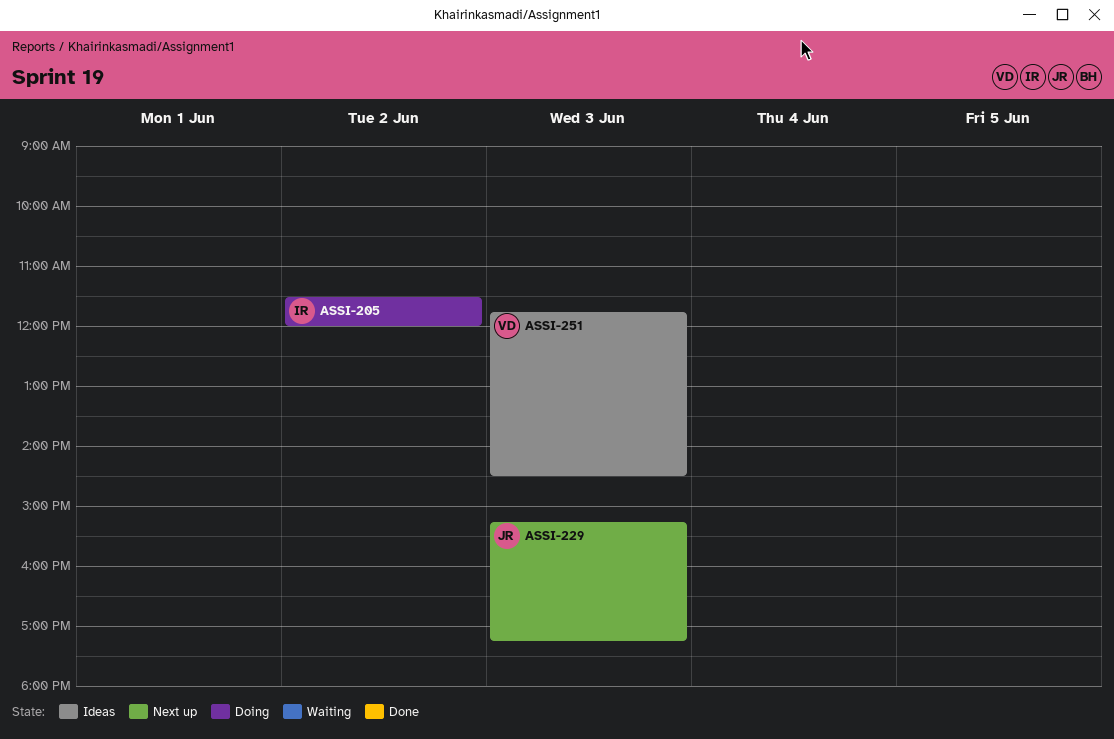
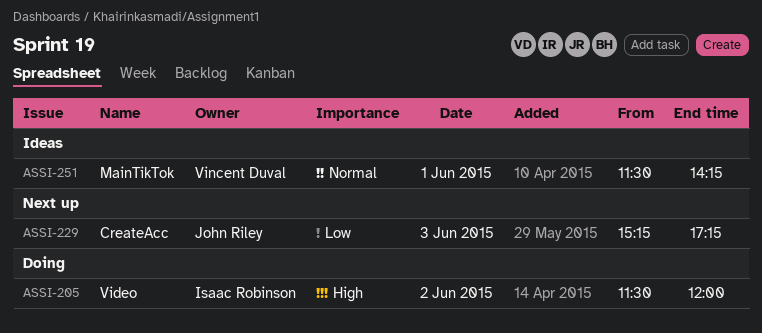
ASSI-251, day: Jun 3 -> Jun 1
ASSI-251, begins: 11:45 -> 11:30
ASSI-251, ends: 14:30 -> 14:15

